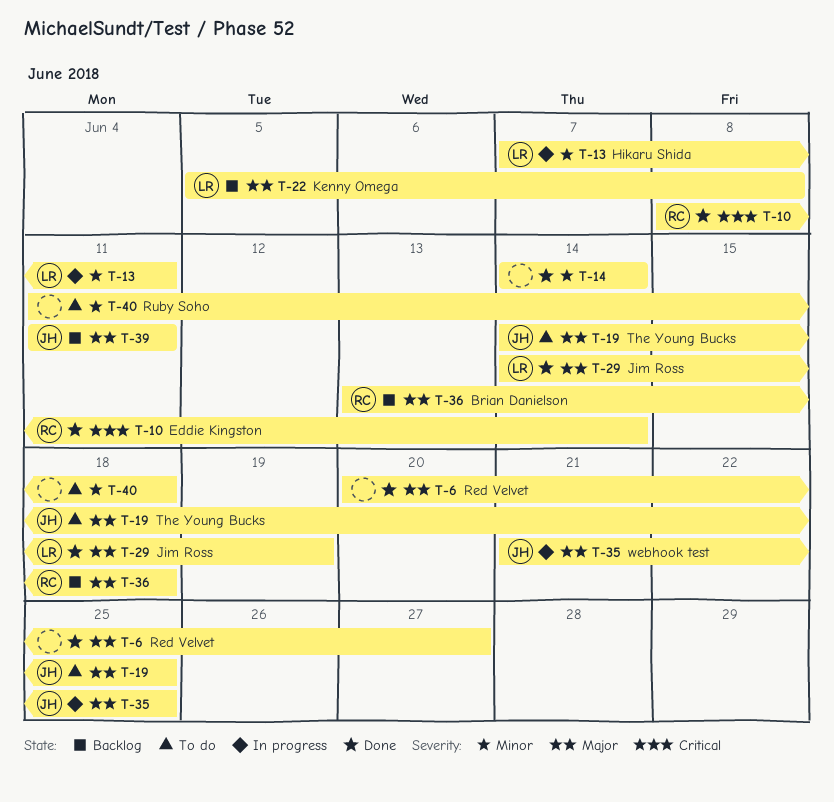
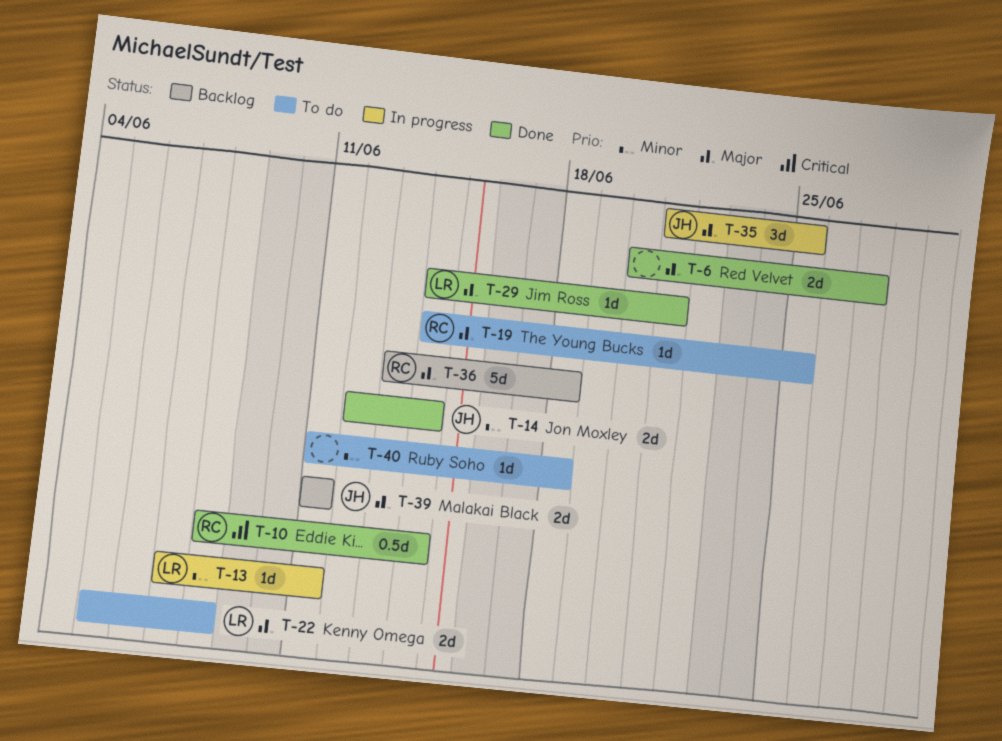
T-14, owner: none -> JH
T-14, start: Jun 14 -> Jun 12
T-19, owner: JH -> RC
T-22, status: Backlog -> To do
T-29, due: Jun 19 -> Jun 21

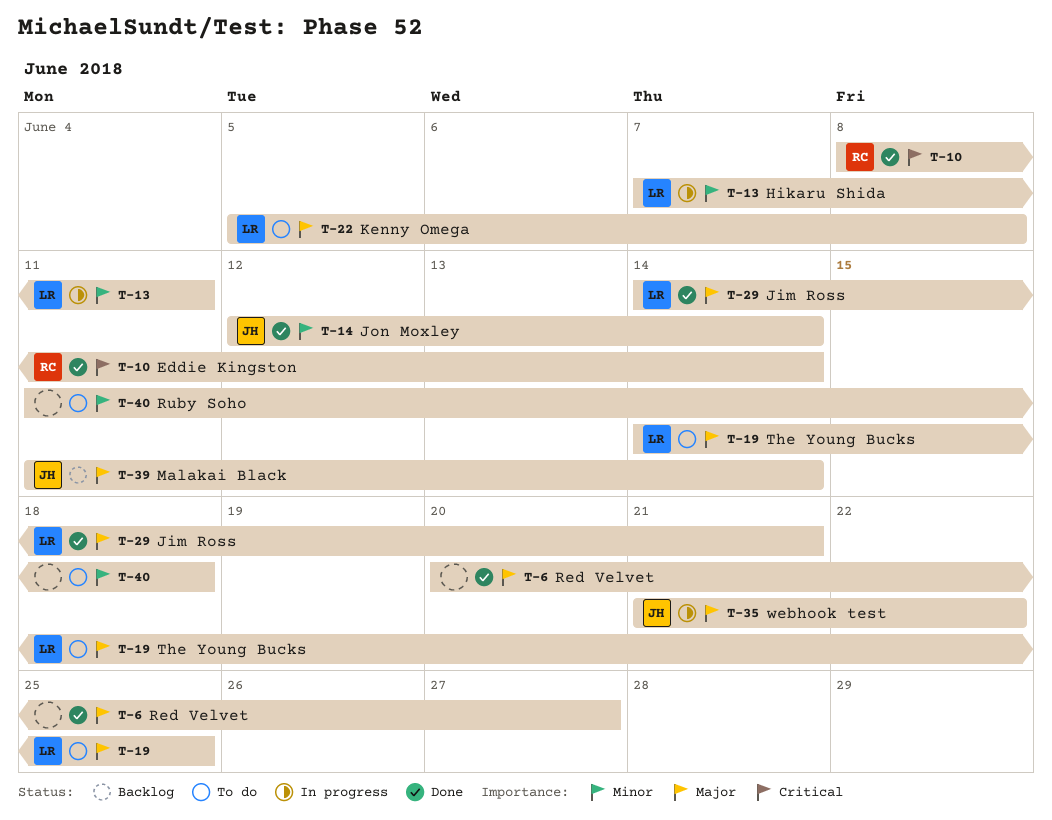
T-19, owner: RC -> LR
T-35, due: Jun 25 -> Jun 22
T-36: present -> none
T-39, due: Jun 11 -> Jun 14

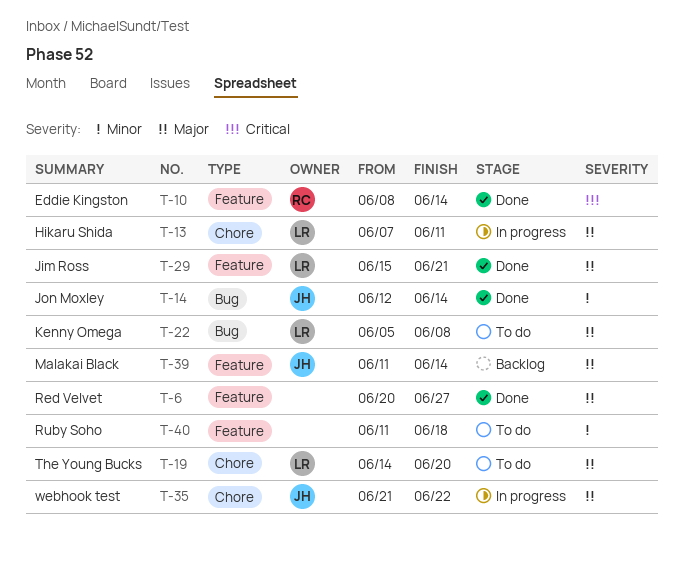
T-13, priority: Minor -> Major
T-19, due: Jun 25 -> Jun 20
T-29, start: Jun 14 -> Jun 15

